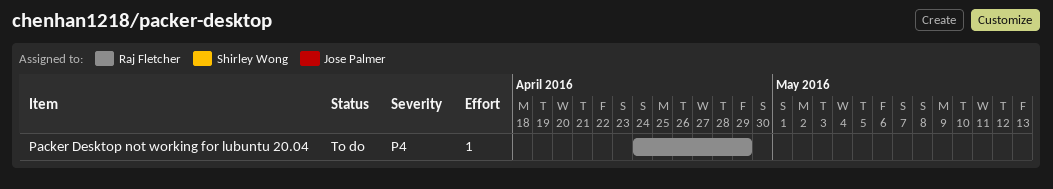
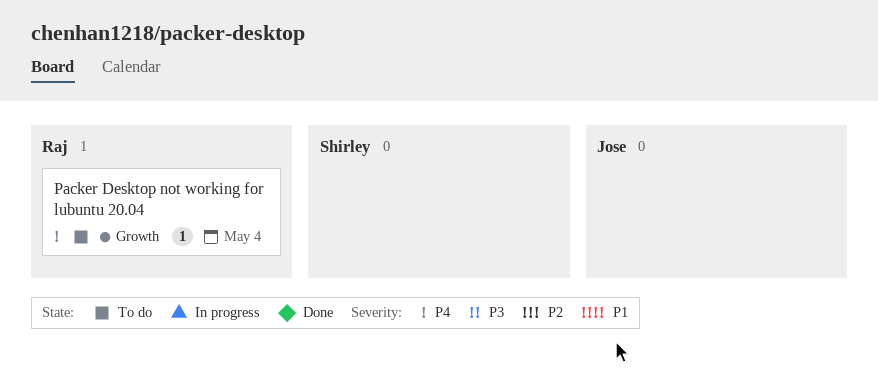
Packer Desktop not working for lubuntu 20.04, due: Apr 29 -> May 4

